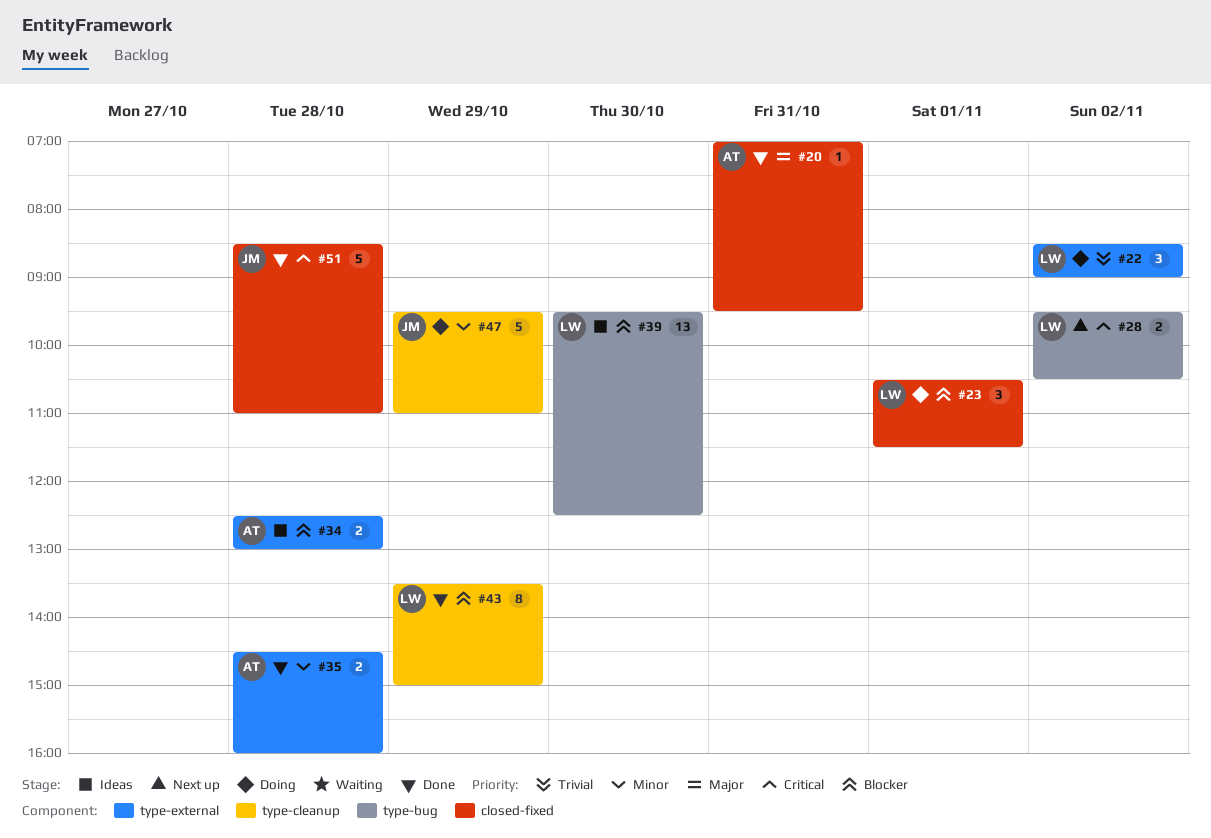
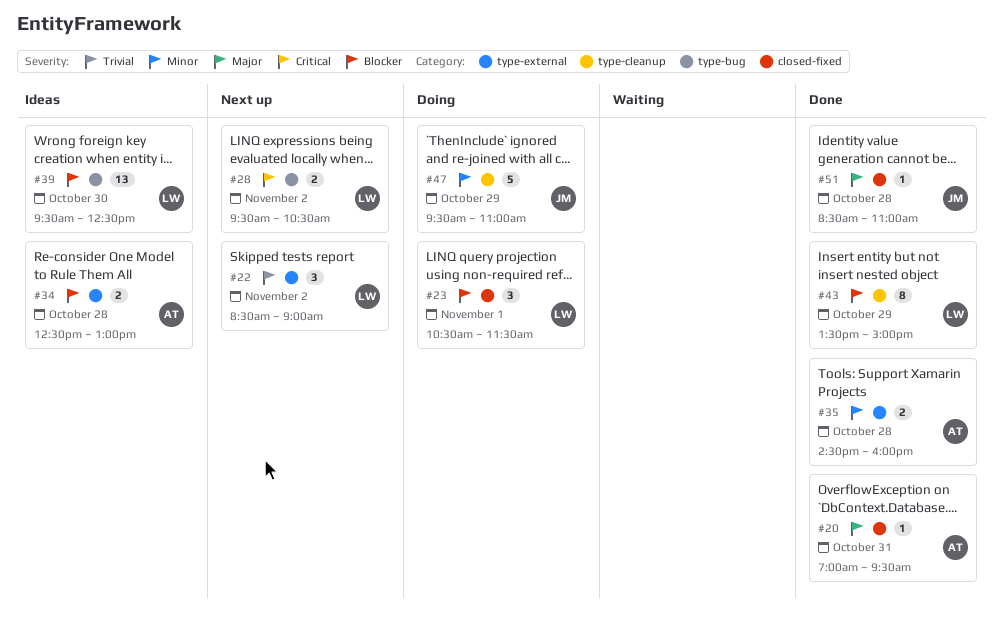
#22, status: Doing -> Next up
#51, priority: Critical -> Major
#51, estimate: 5 -> 1

